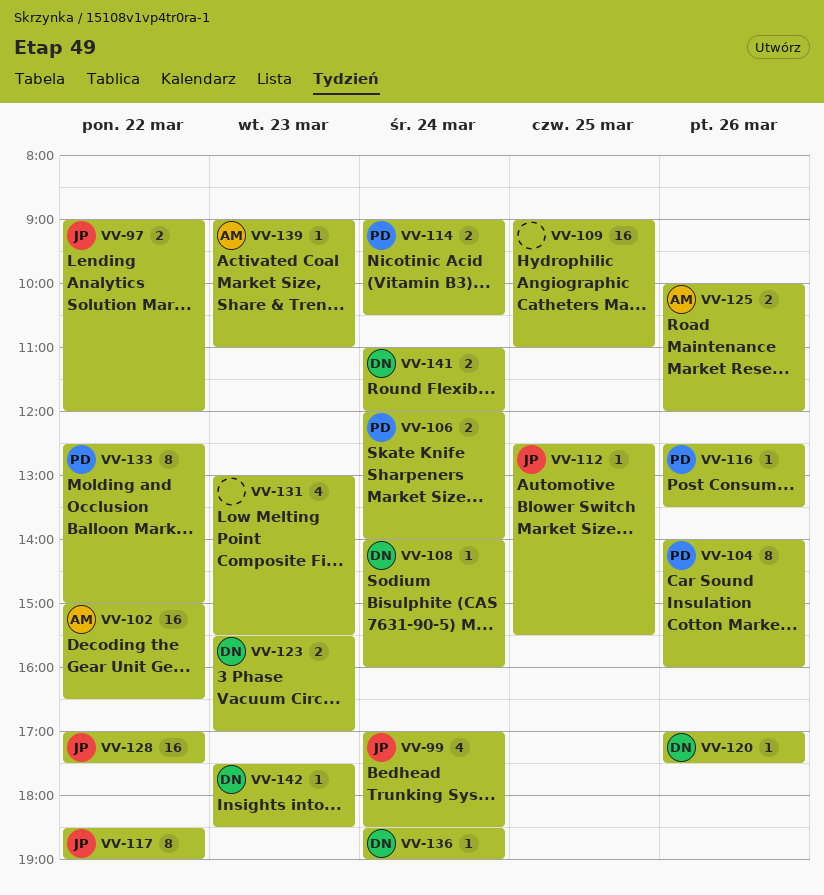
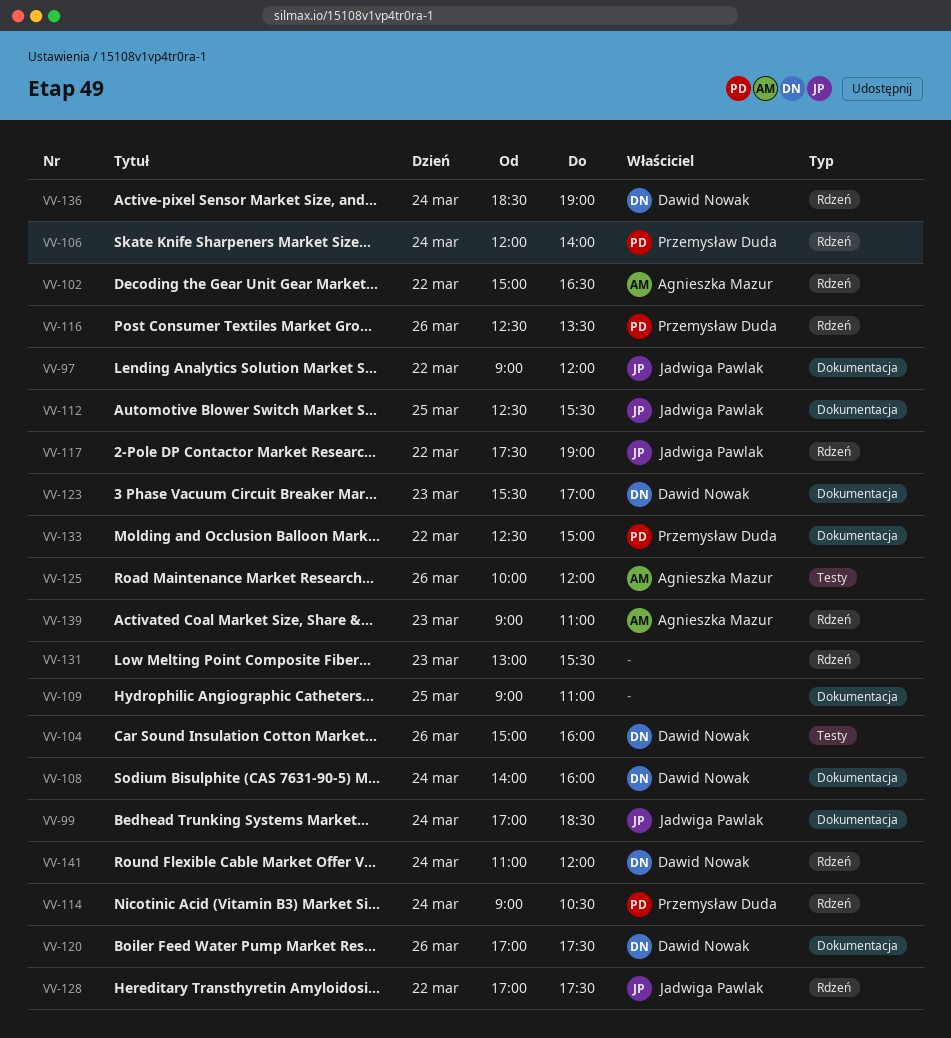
VV-104, owner: Przemysław Duda -> Dawid Nowak
VV-104, begins: 14:00 -> 15:00
VV-117, begins: 18:30 -> 17:30
VV-142: present -> none

